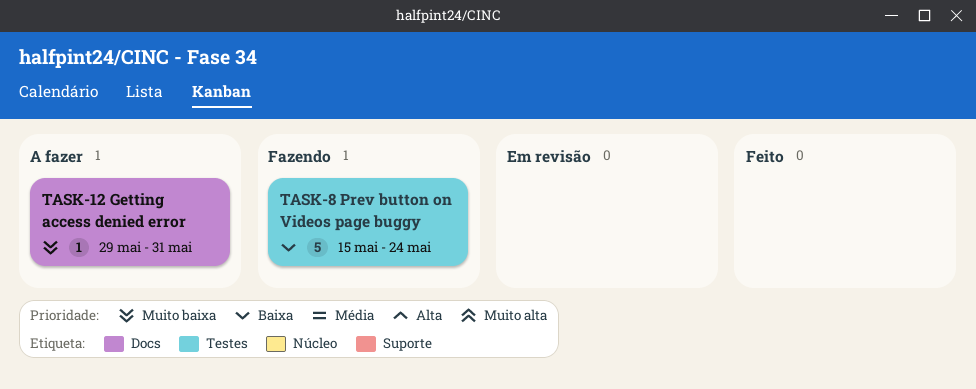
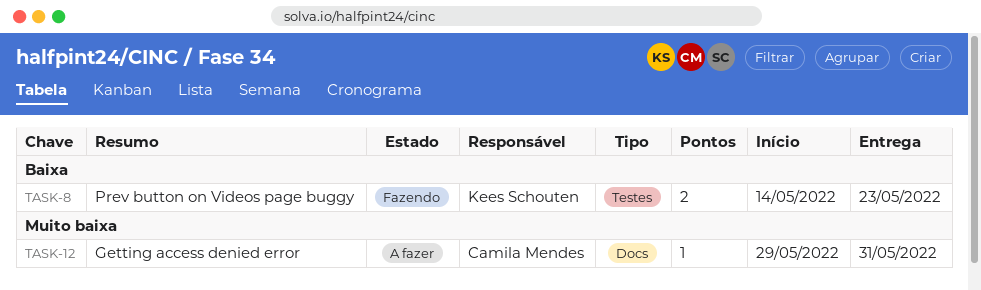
TASK-8, estimate: 5 -> 2
TASK-8, start: May 15 -> May 14
TASK-8, due: May 24 -> May 23

